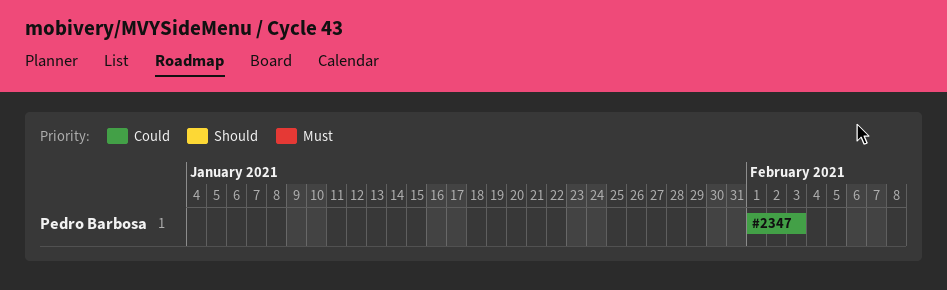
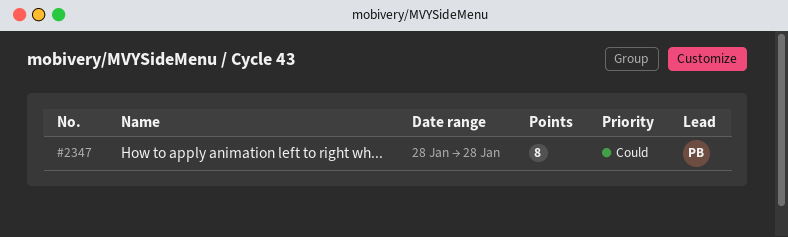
#2347, start: Feb 1 -> Jan 28
#2347, due: Feb 3 -> Jan 28

